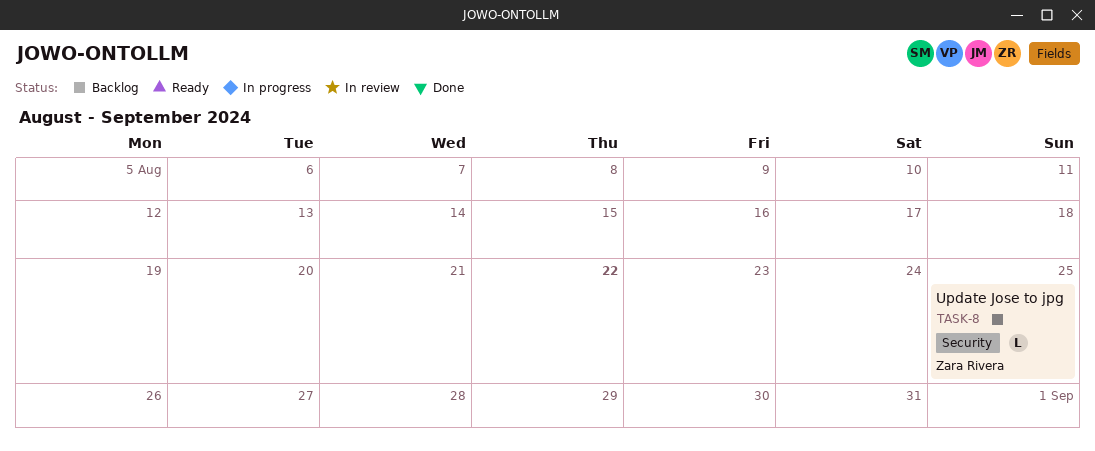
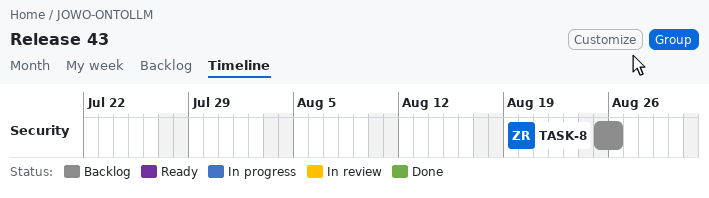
TASK-8, due: Aug 25 -> Aug 26

